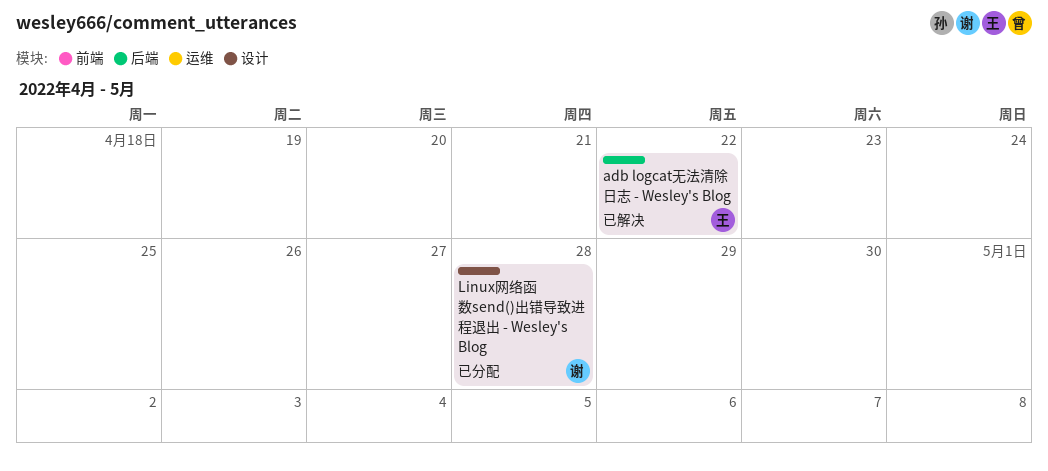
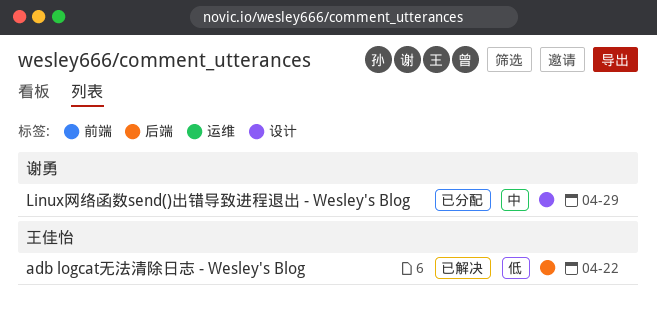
Linux网络函数send()出错导致进程退出 - Wesley's Blog, due: Apr 28 -> Apr 29

